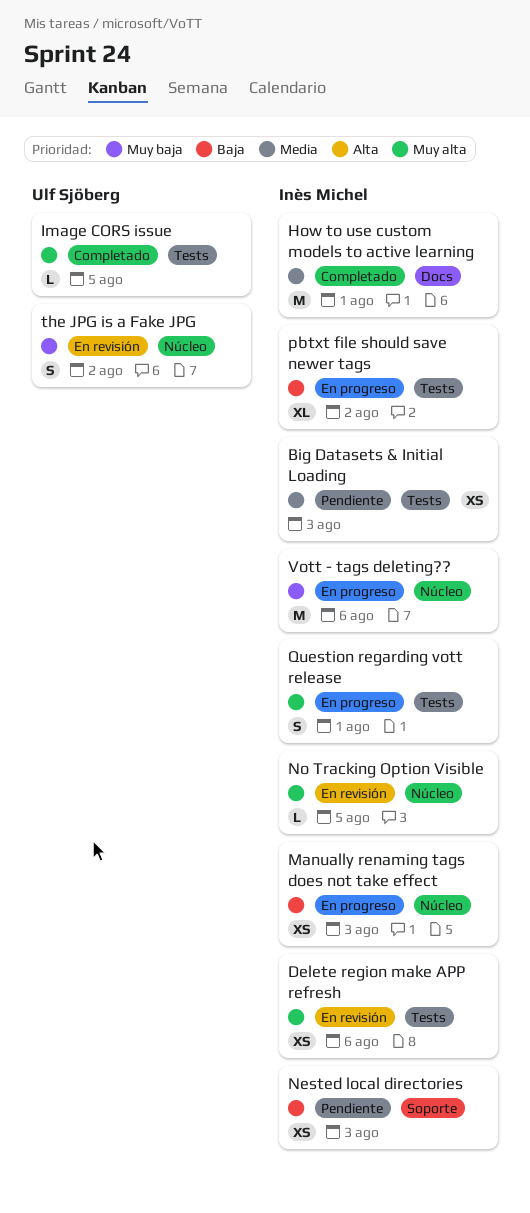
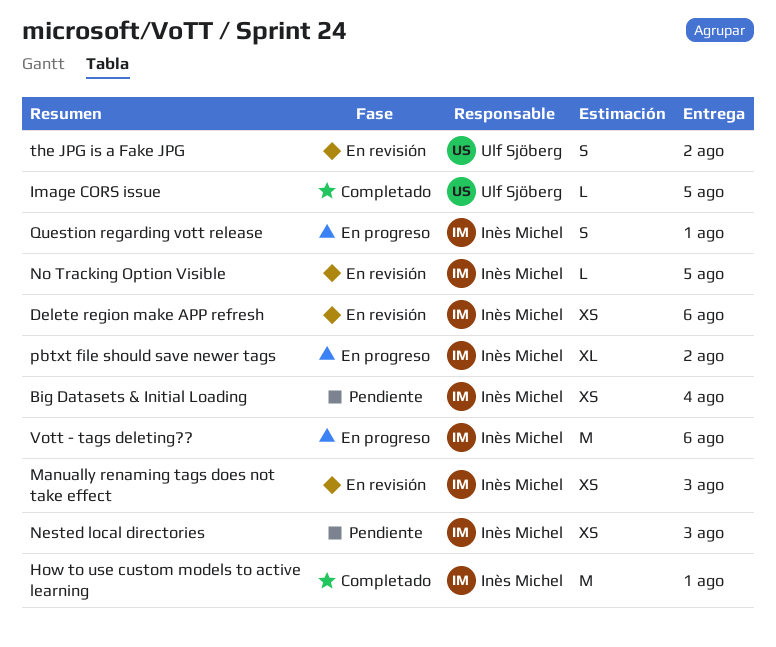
Big Datasets & Initial Loading, due: Aug 3 -> Aug 4
Manually renaming tags does not take effect, status: En progreso -> En revisión

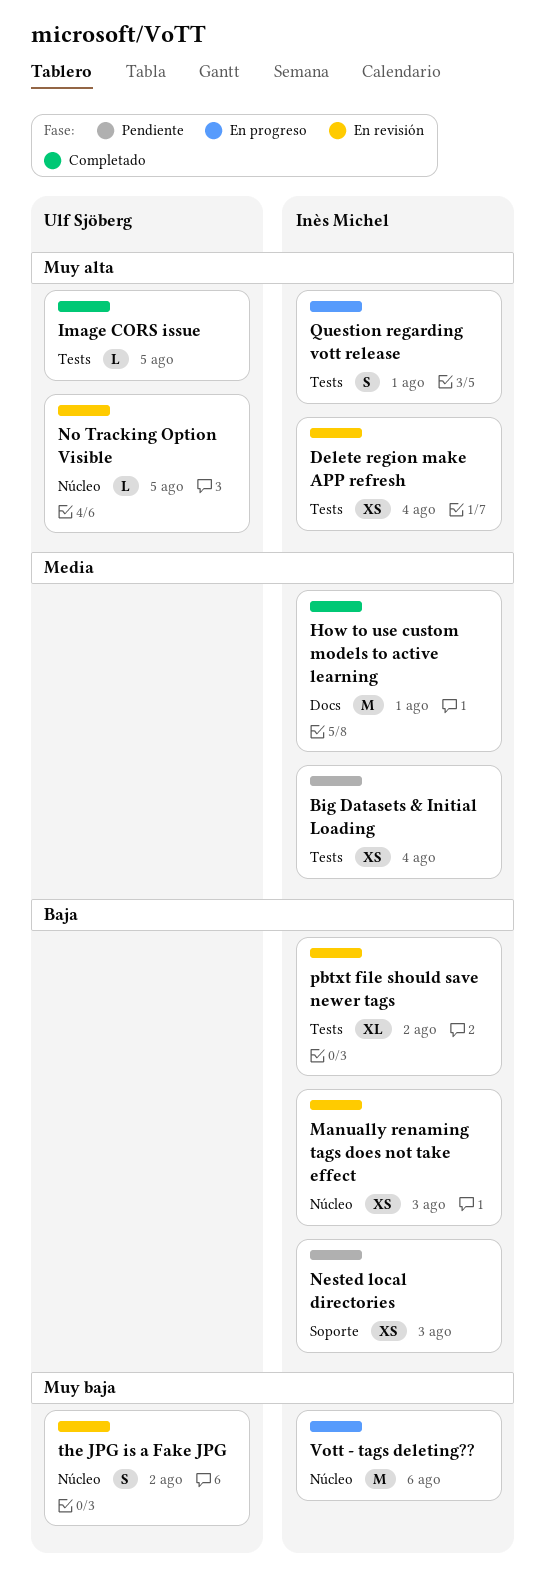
Delete region make APP refresh, due: Aug 6 -> Aug 4
No Tracking Option Visible, owner: Inès Michel -> Ulf Sjöberg
pbtxt file should save newer tags, status: En progreso -> En revisión

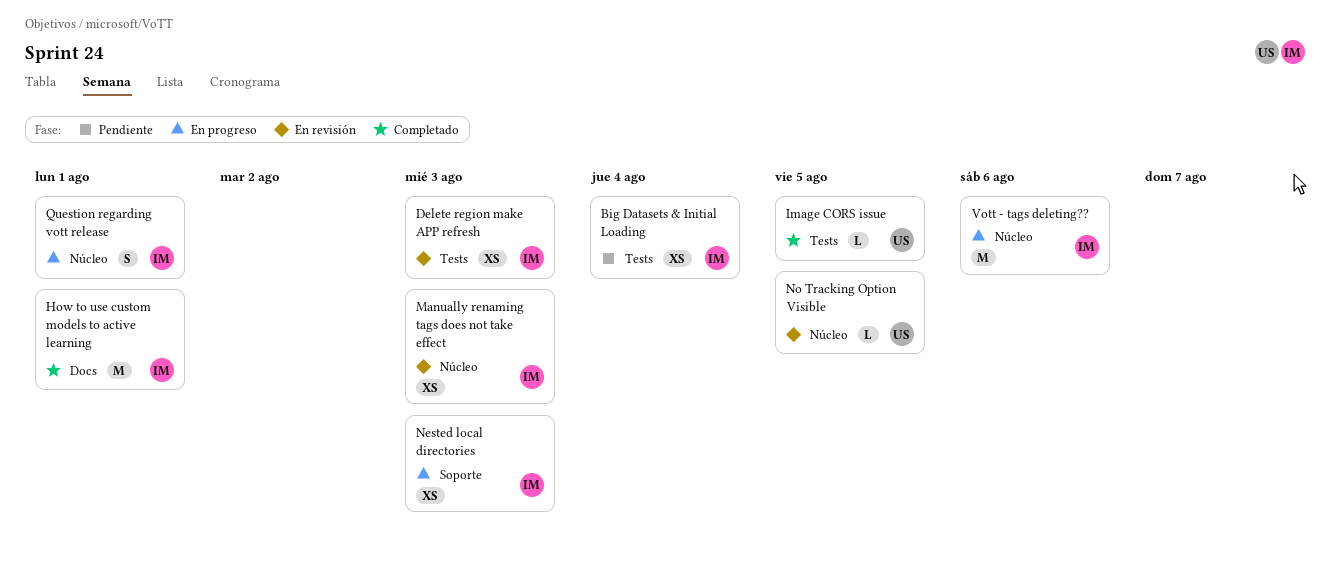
Delete region make APP refresh, due: Aug 4 -> Aug 3
Nested local directories, status: Pendiente -> En progreso
pbtxt file should save newer tags: present -> none
Question regarding vott release, label: Tests -> Núcleo
the JPG is a Fake JPG: present -> none

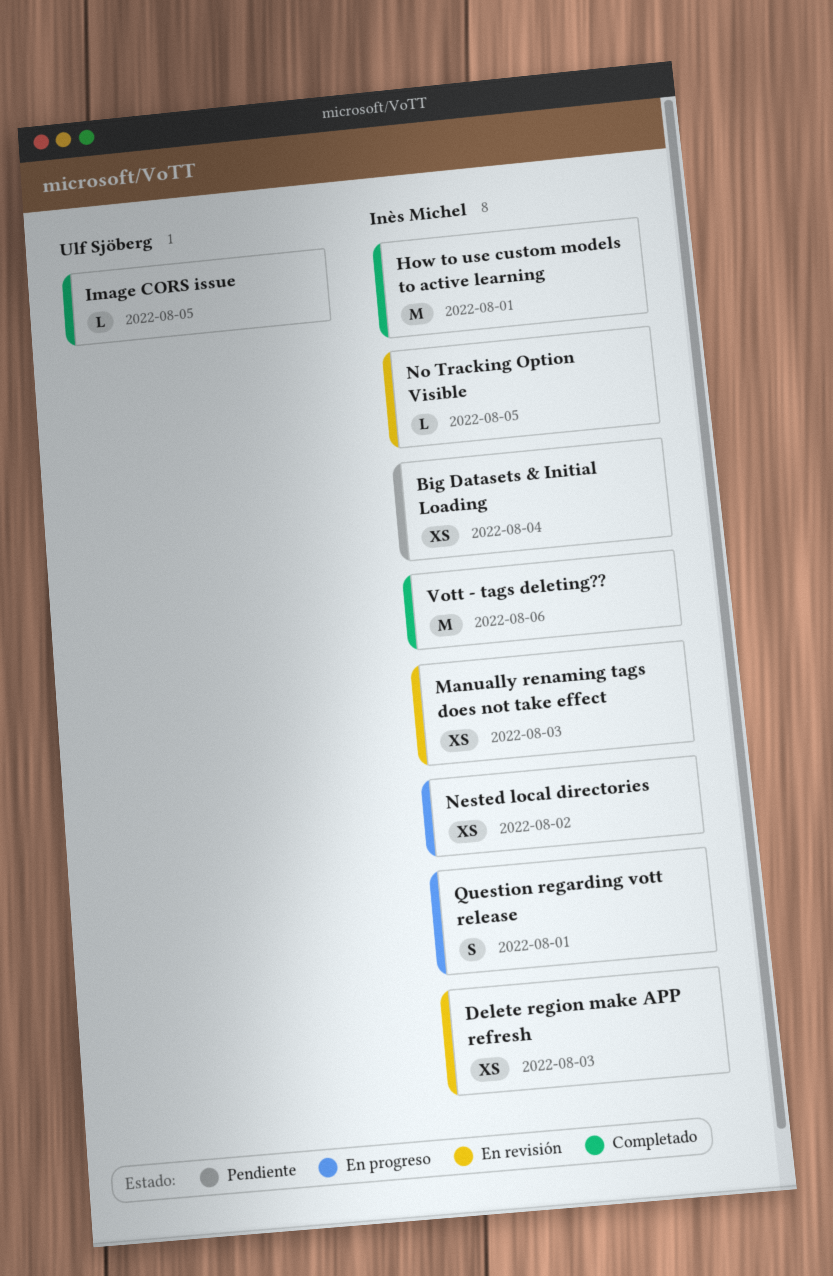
Nested local directories, due: Aug 3 -> Aug 2
No Tracking Option Visible, owner: Ulf Sjöberg -> Inès Michel
Vott - tags deleting??, status: En progreso -> Completado

